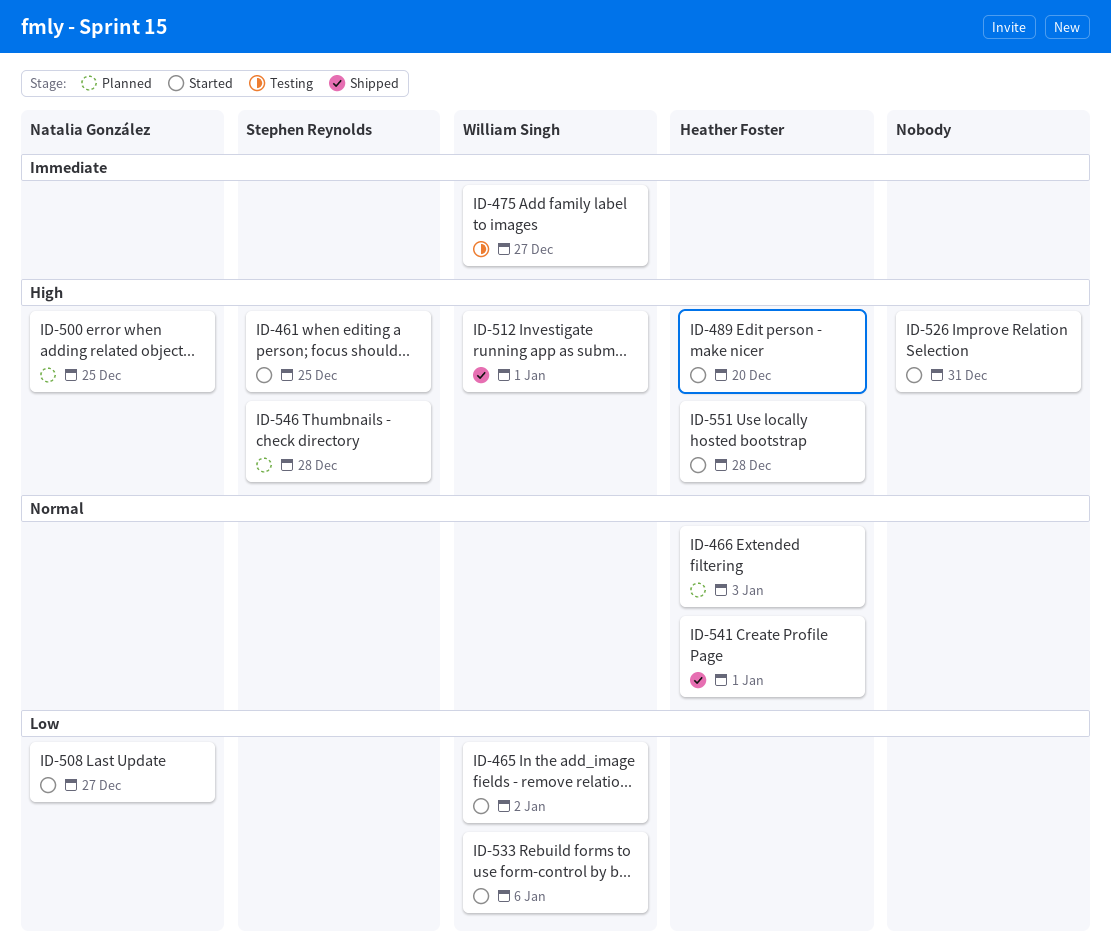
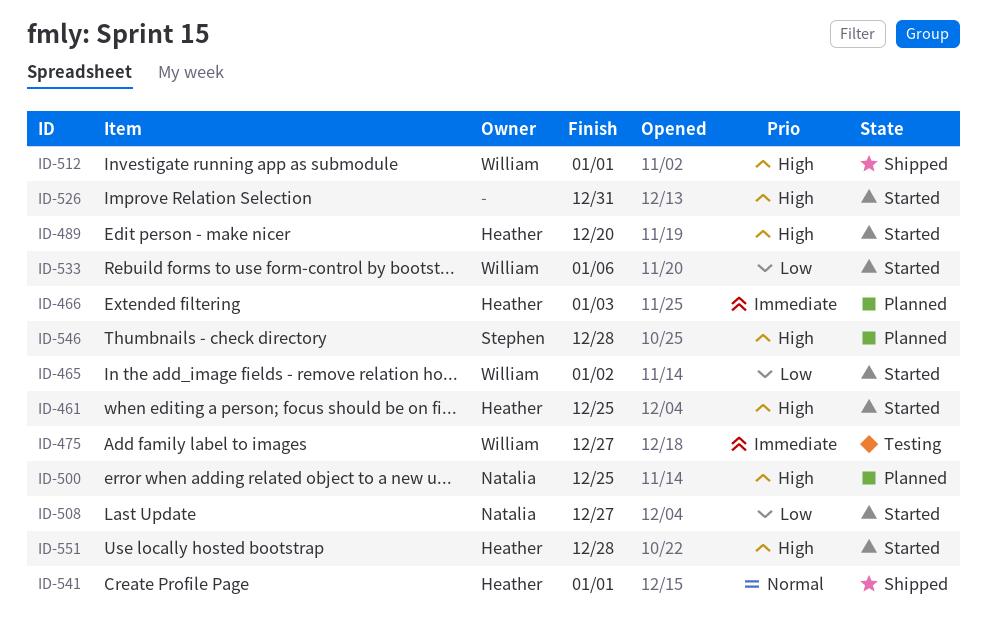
ID-461, owner: Stephen Reynolds -> Heather Foster
ID-466, priority: Normal -> Immediate

